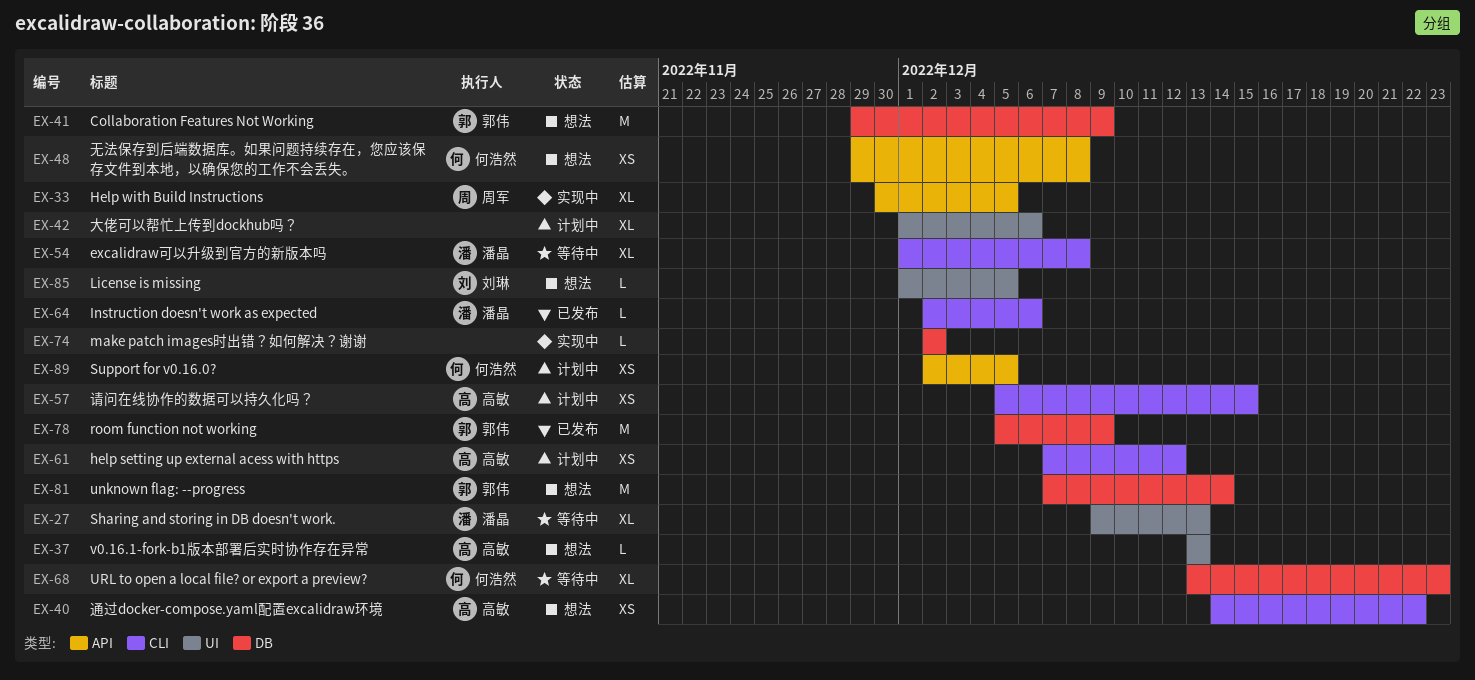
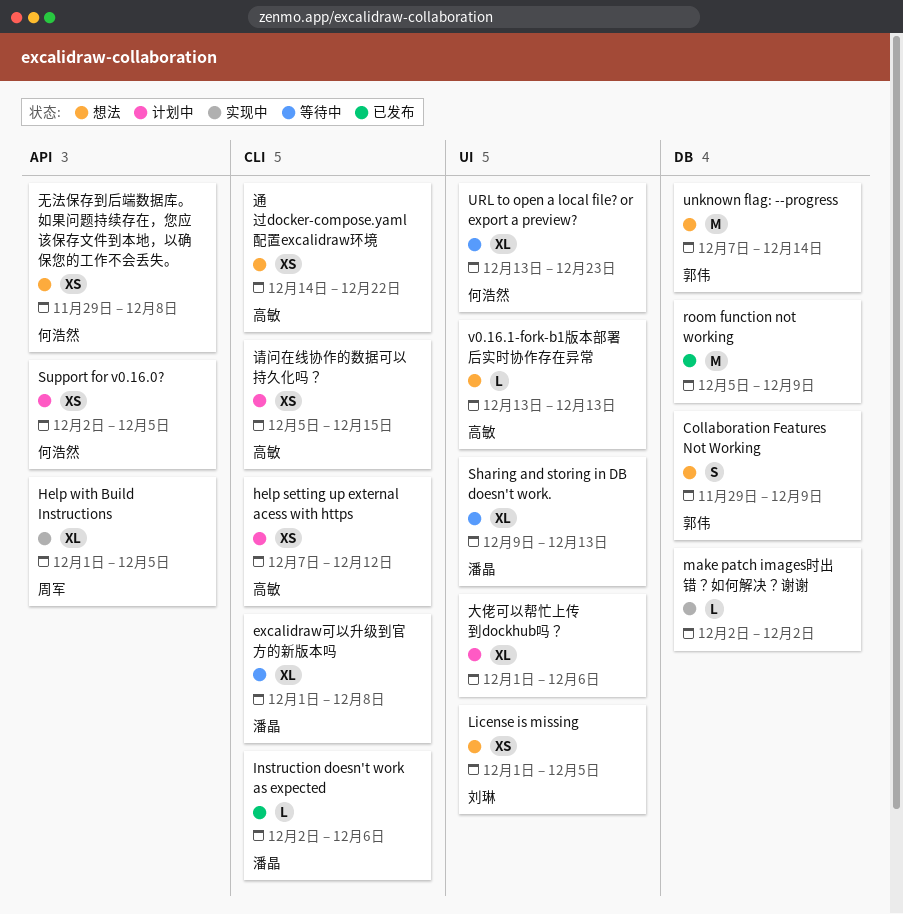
Collaboration Features Not Working, estimate: M -> S
Help with Build Instructions, start: Nov 30 -> Dec 1
License is missing, estimate: L -> XS
room function not working, owner: 郭伟 -> none
URL to open a local file? or export a preview?, label: DB -> UI

